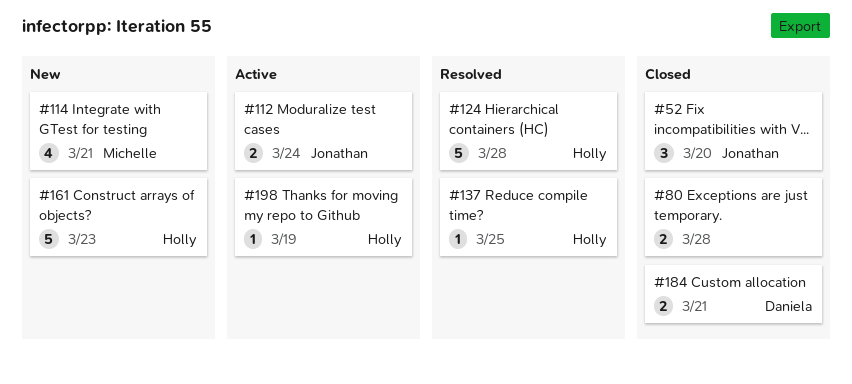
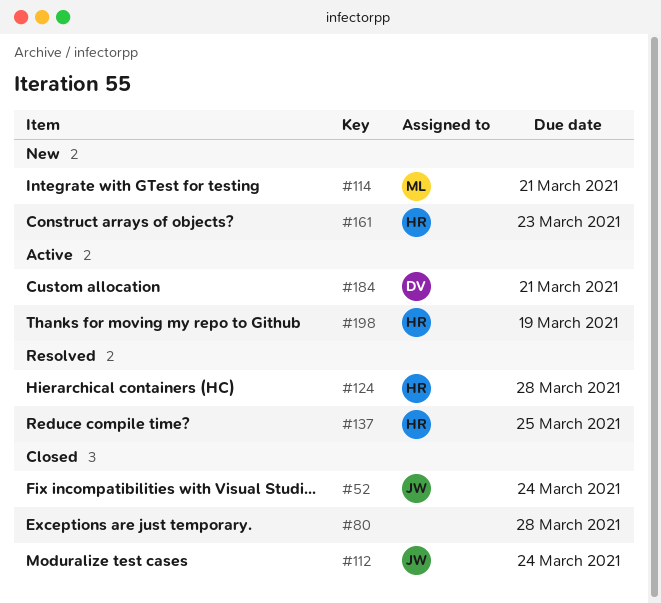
#52, due: Mar 20 -> Mar 24
#112, status: Active -> Closed
#184, status: Closed -> Active

